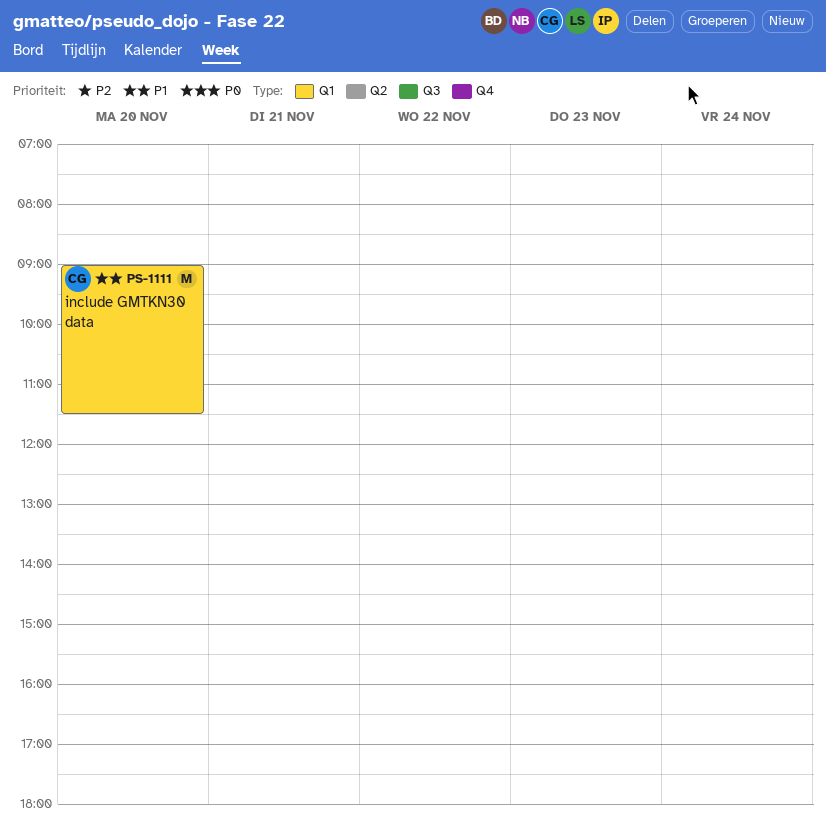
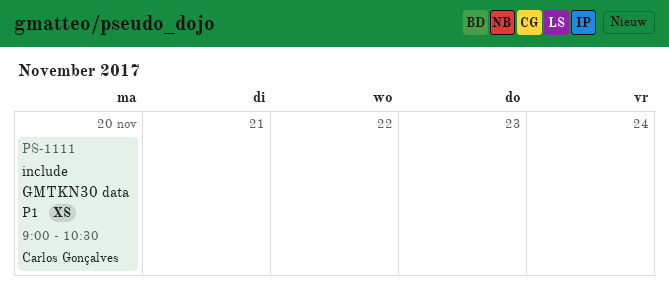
PS-1111, estimate: M -> XS
PS-1111, ends: 11:30 -> 10:30

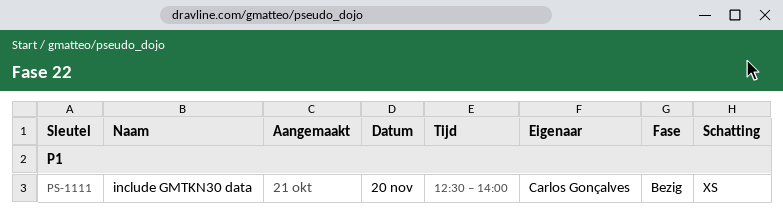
PS-1111, begins: 09:00 -> 12:30
PS-1111, ends: 10:30 -> 14:00

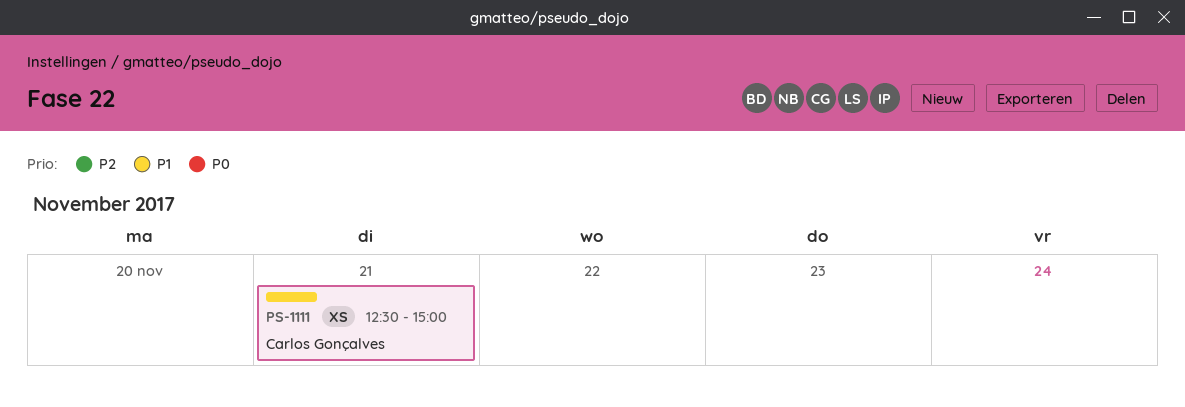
PS-1111, day: Nov 20 -> Nov 21
PS-1111, ends: 14:00 -> 15:00

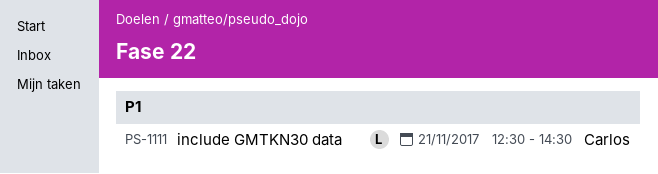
PS-1111, estimate: XS -> L
PS-1111, ends: 15:00 -> 14:30

